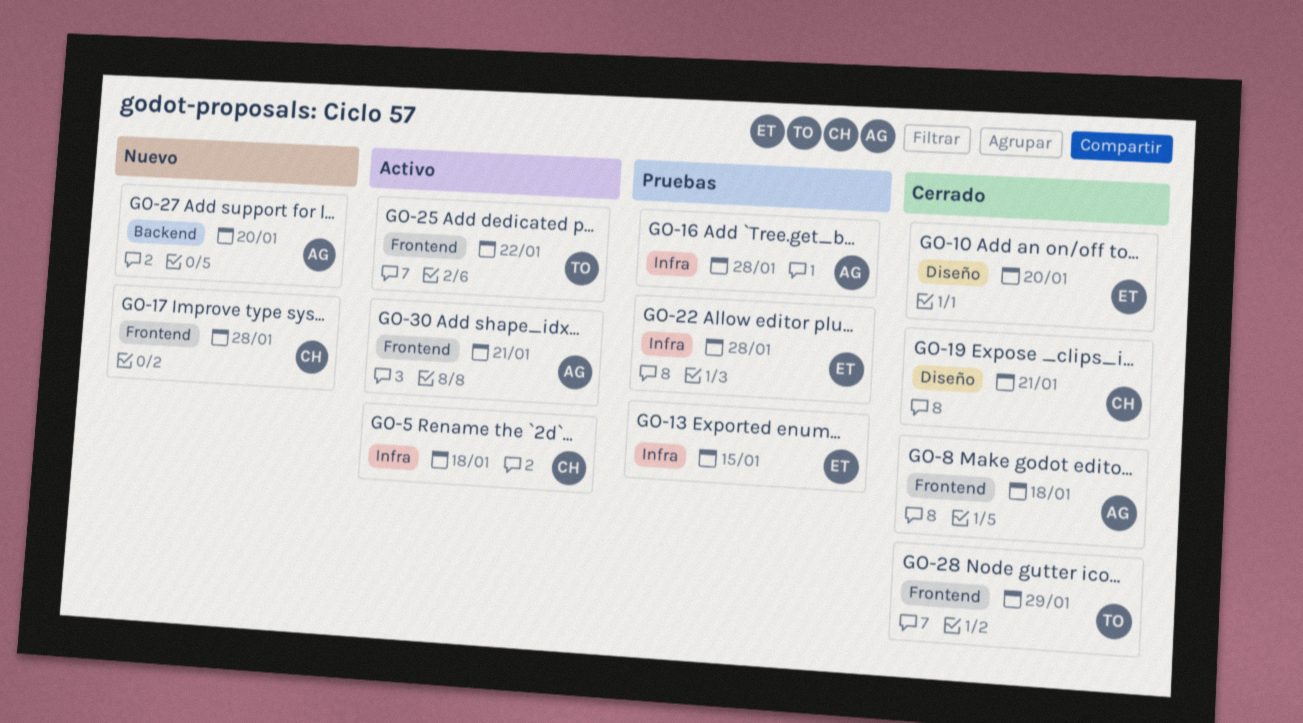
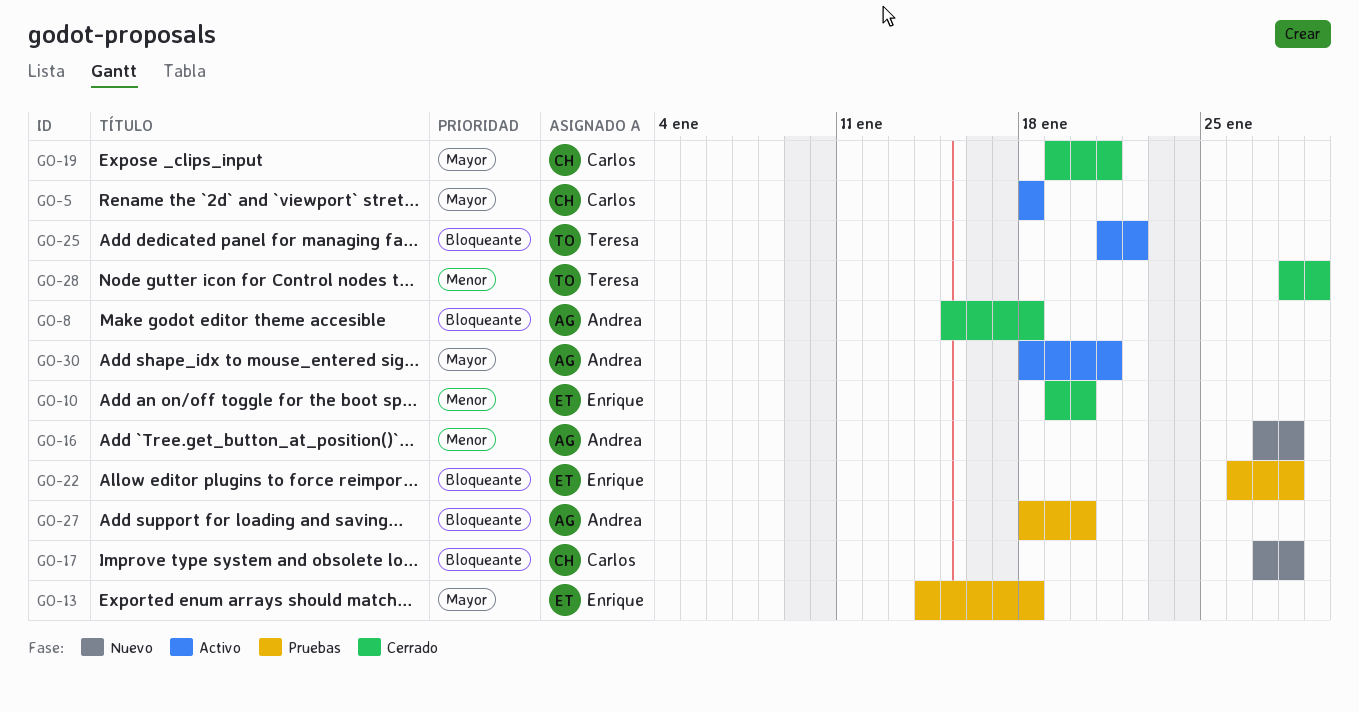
GO-13, due: Jan 15 -> Jan 18
GO-16, status: Pruebas -> Nuevo
GO-27, status: Nuevo -> Pruebas

